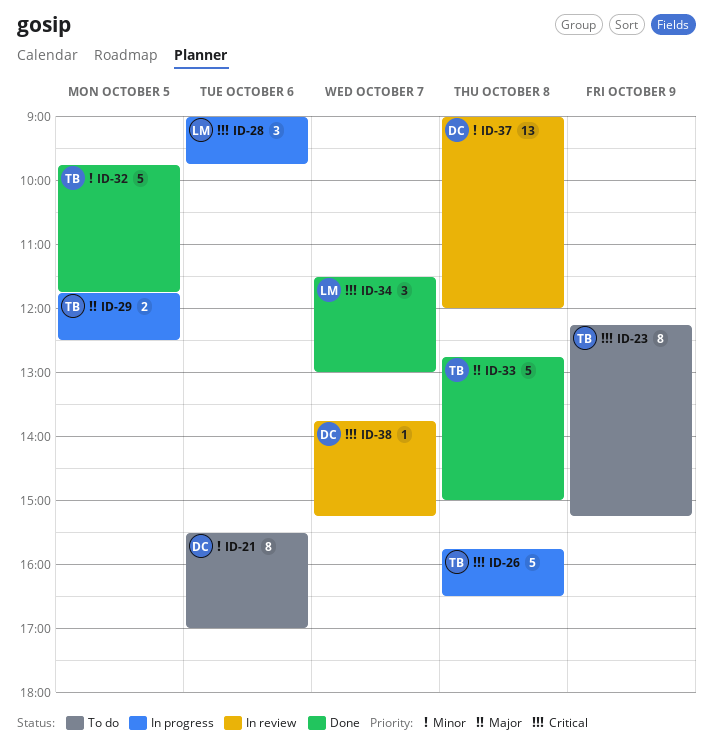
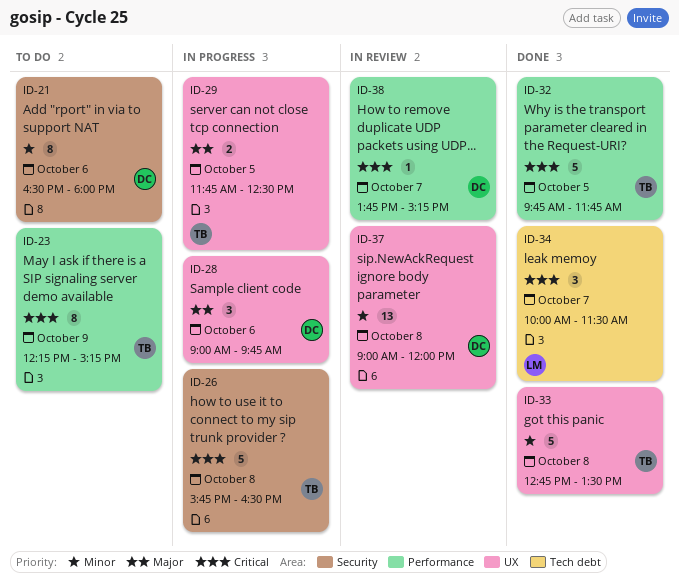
ID-21, begins: 15:30 -> 16:30
ID-21, ends: 17:00 -> 18:00
ID-28, owner: LM -> DC
ID-28, priority: Critical -> Major
ID-32, priority: Minor -> Critical
ID-33, priority: Major -> Minor
ID-33, ends: 15:00 -> 13:30
ID-34, begins: 11:30 -> 10:00
ID-34, ends: 13:00 -> 11:30

